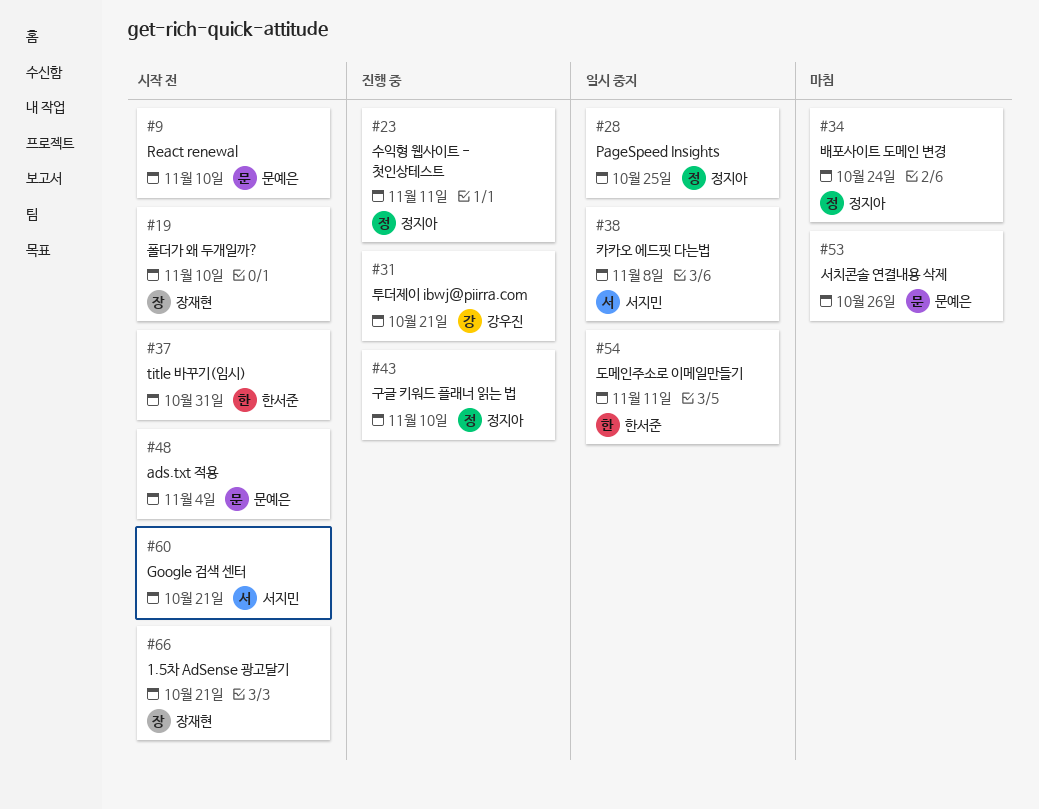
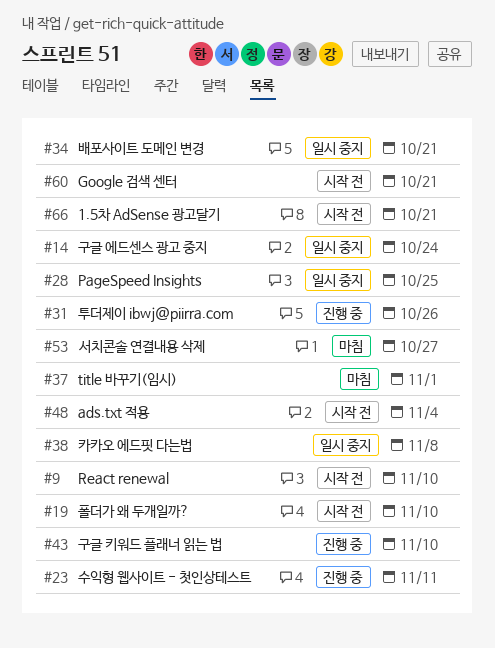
#14: none -> present
#31, due: Oct 21 -> Oct 26
#34, status: 마침 -> 일시 중지
#34, due: Oct 24 -> Oct 21
#37, status: 시작 전 -> 마침
#37, due: Oct 31 -> Nov 1
#53, due: Oct 26 -> Oct 27
#54: present -> none

